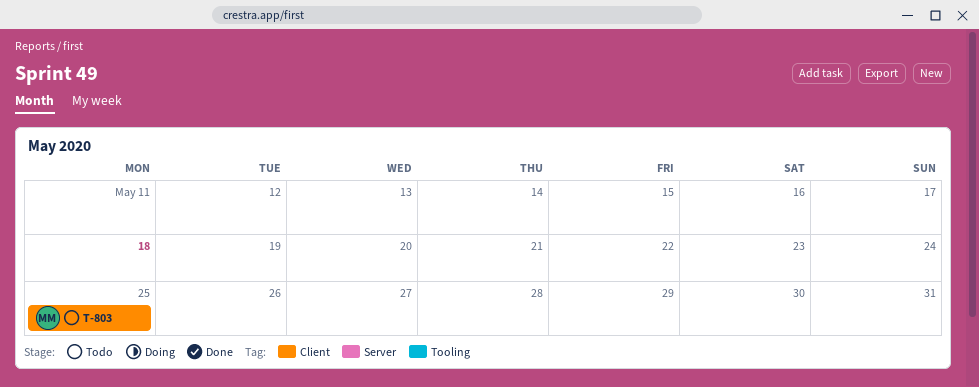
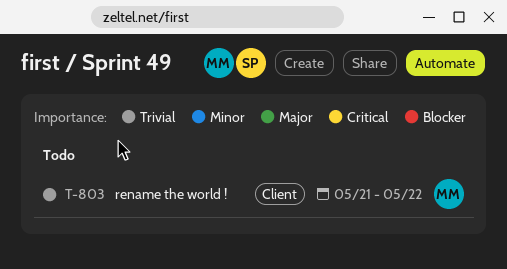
T-803, start: May 25 -> May 21
T-803, due: May 25 -> May 22

